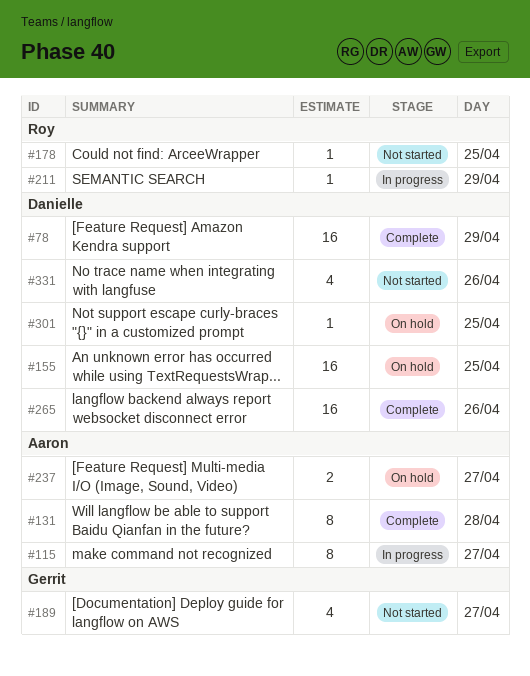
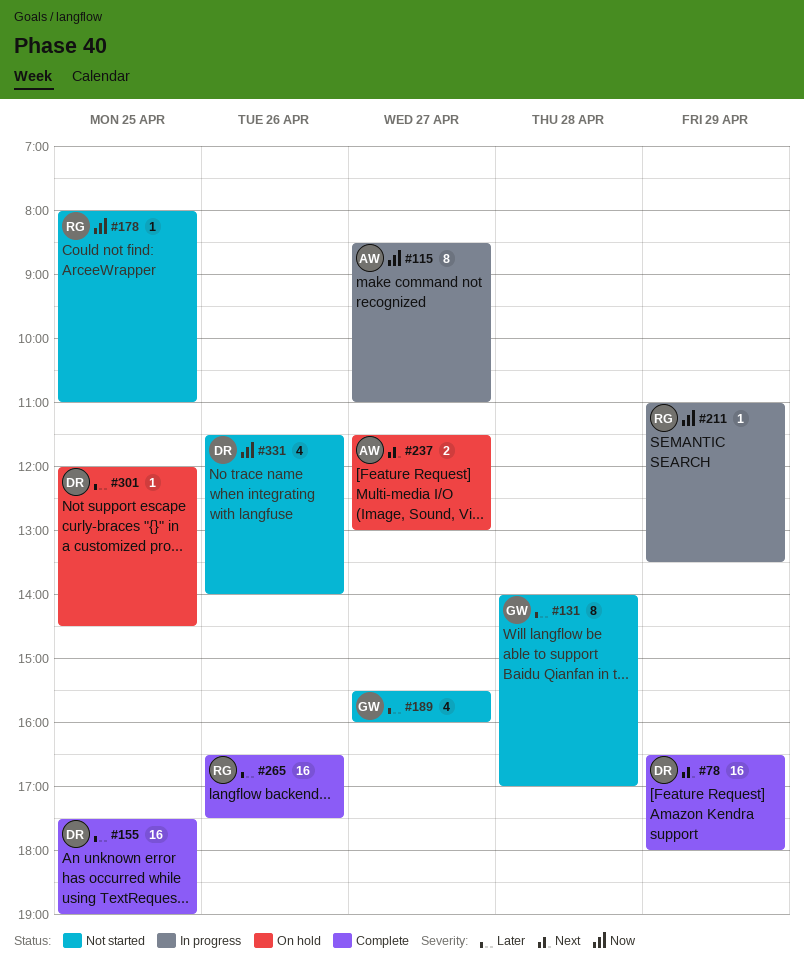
#131, status: Complete -> Not started
#131, owner: Aaron -> Gerrit
#155, status: On hold -> Complete
#265, owner: Danielle -> Roy

